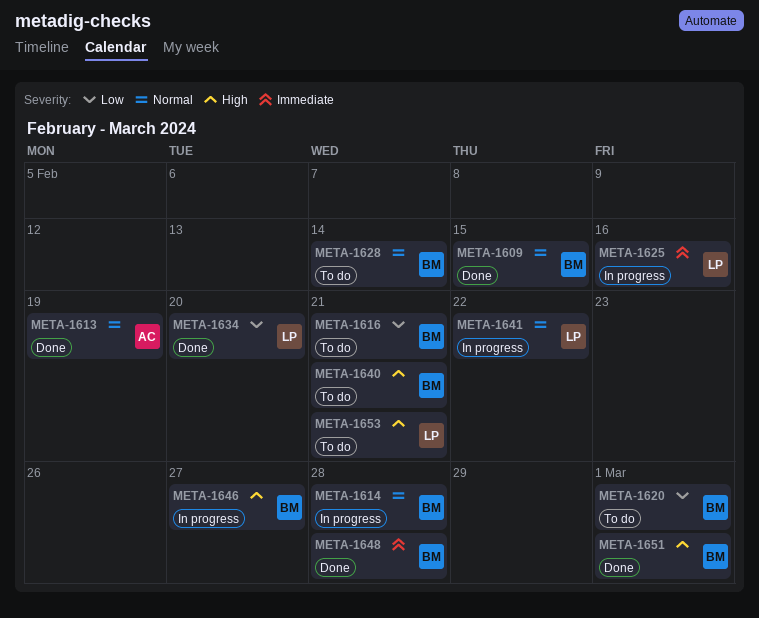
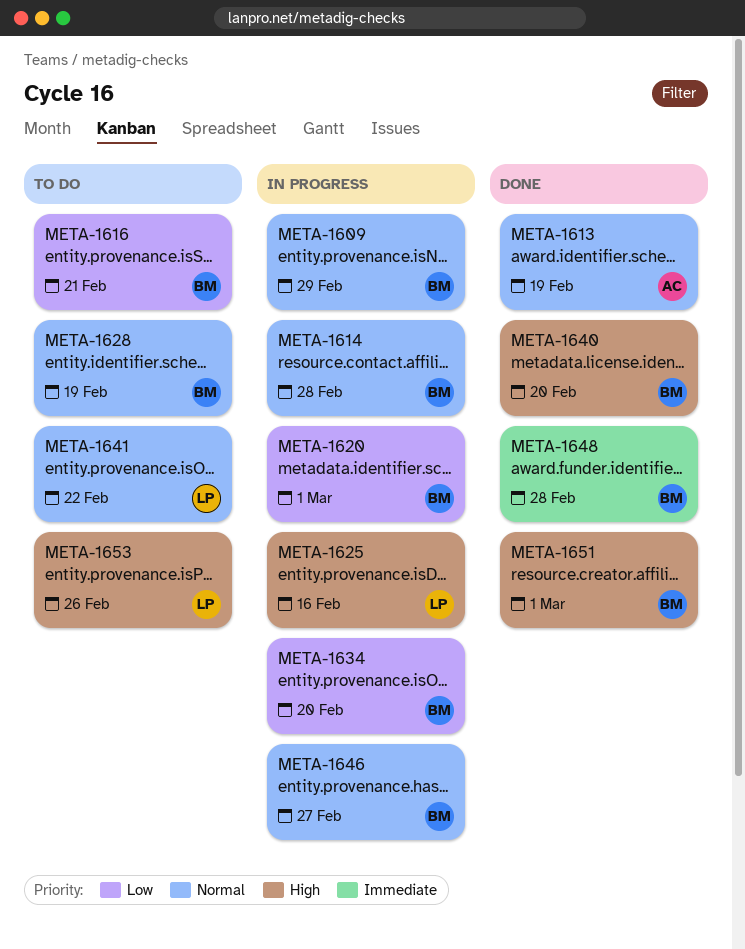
META-1609, status: Done -> In progress
META-1609, due: Feb 15 -> Feb 29
META-1620, status: To do -> In progress
META-1625, priority: Immediate -> High
META-1628, due: Feb 14 -> Feb 19
META-1634, status: Done -> In progress
META-1634, owner: LP -> BM
META-1640, status: To do -> Done
META-1640, due: Feb 21 -> Feb 20
META-1641, status: In progress -> To do
META-1646, priority: High -> Normal
META-1653, due: Feb 21 -> Feb 26

